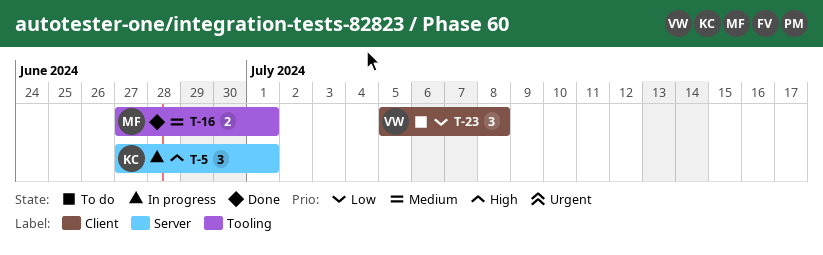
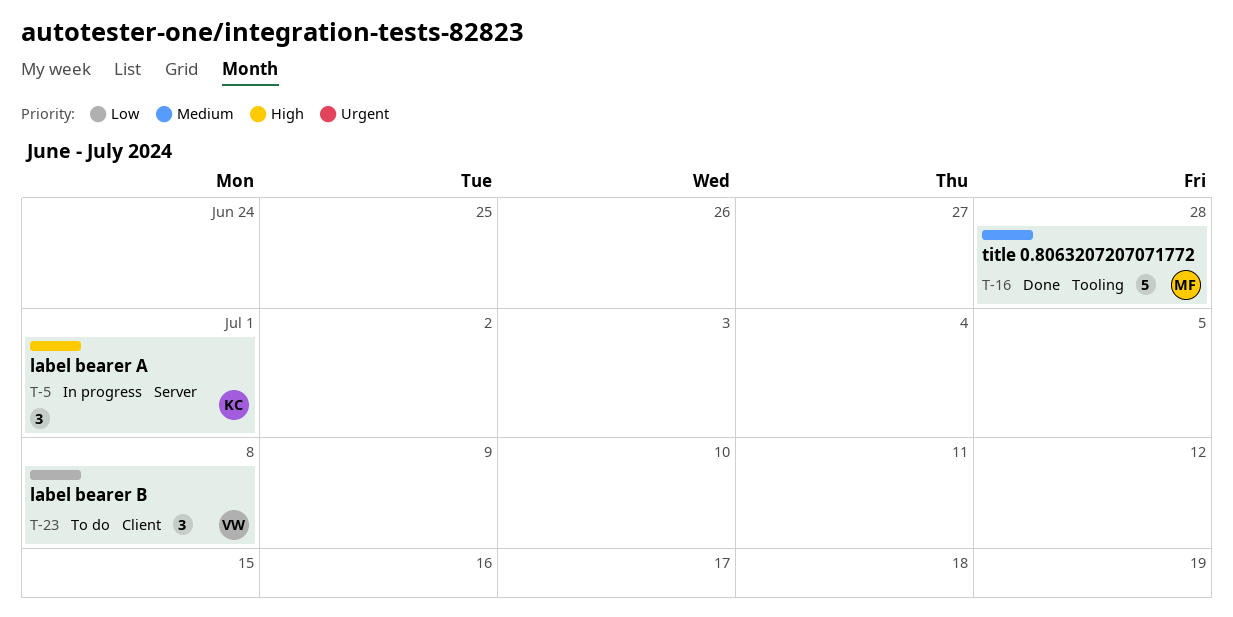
T-16, estimate: 2 -> 5
T-16, due: Jul 1 -> Jun 28

